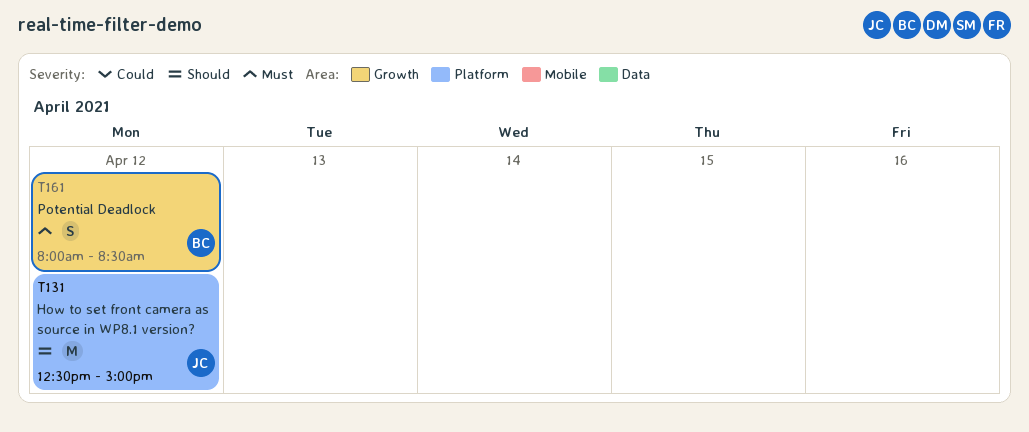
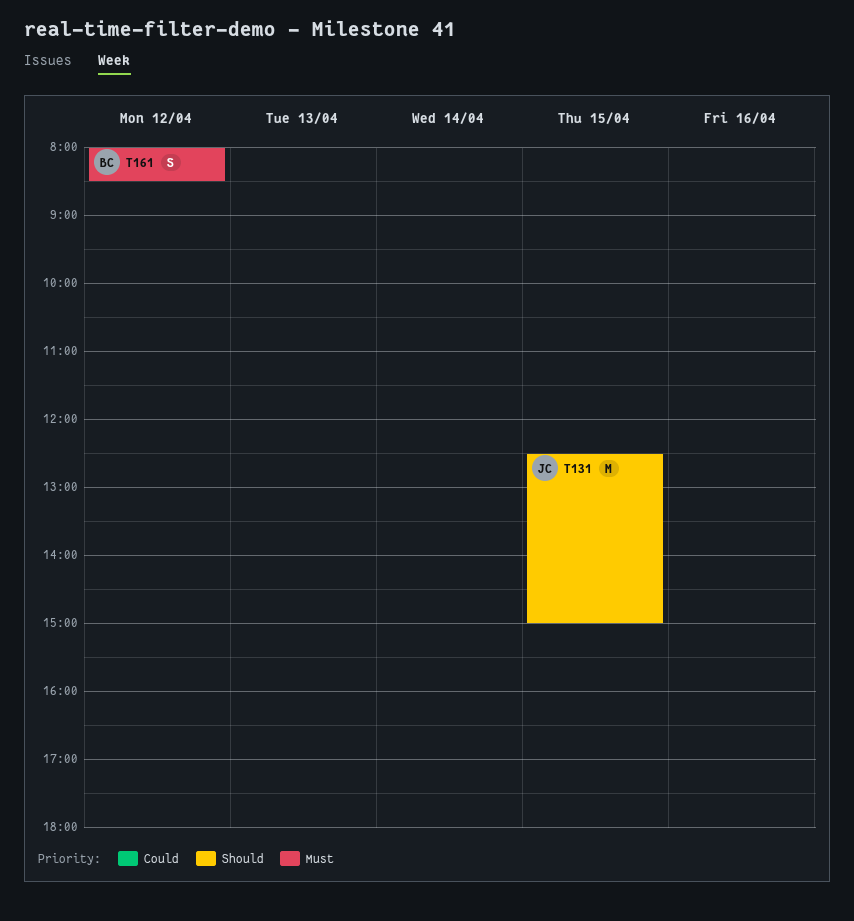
T131, day: Apr 12 -> Apr 15

